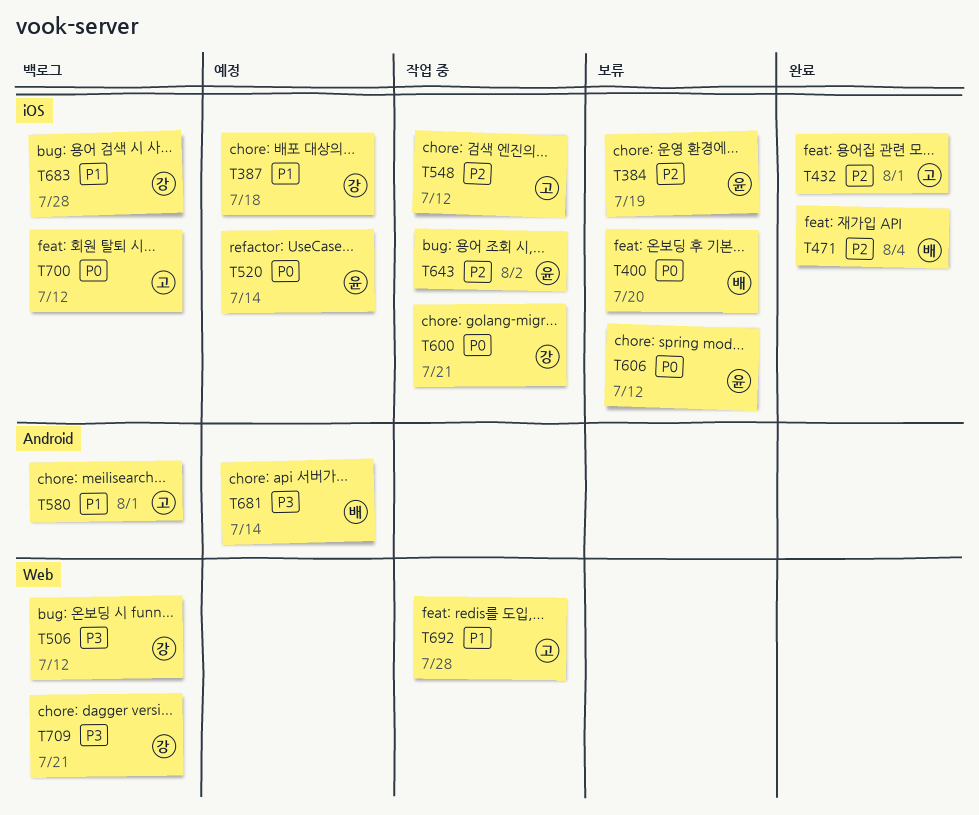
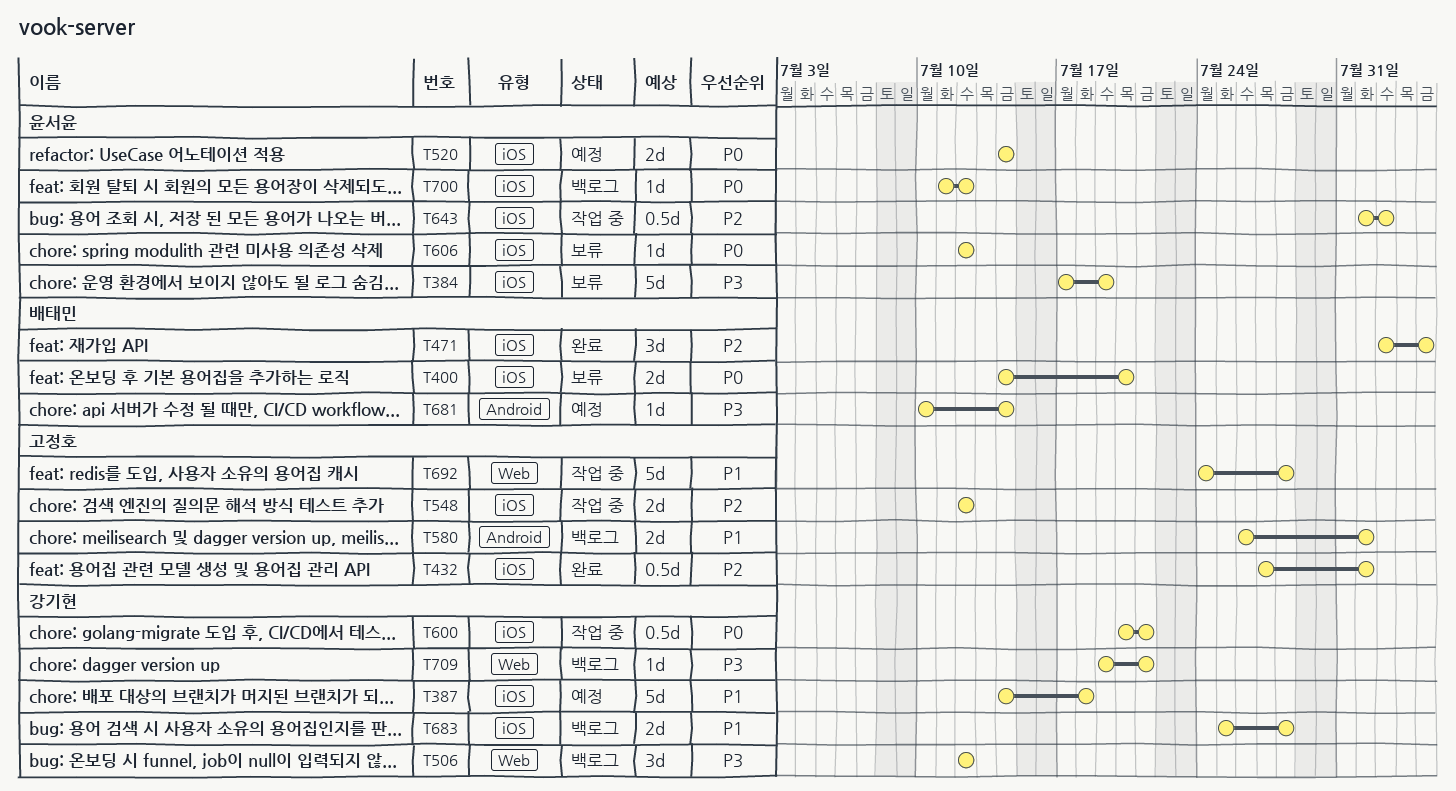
T384, priority: P2 -> P3
T700, owner: 고정호 -> 윤서윤

